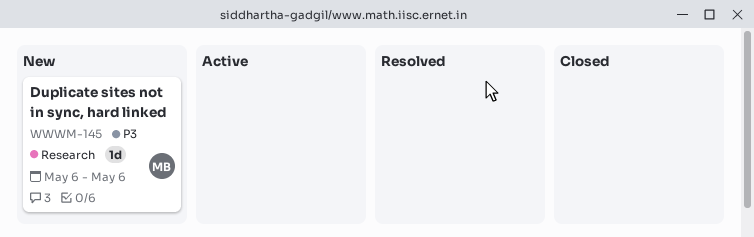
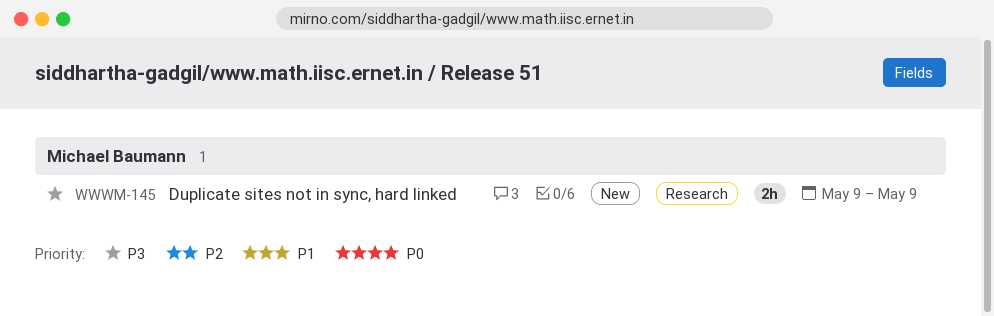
WWWM-145, estimate: 1d -> 2h
WWWM-145, start: May 6 -> May 9
WWWM-145, due: May 6 -> May 9

